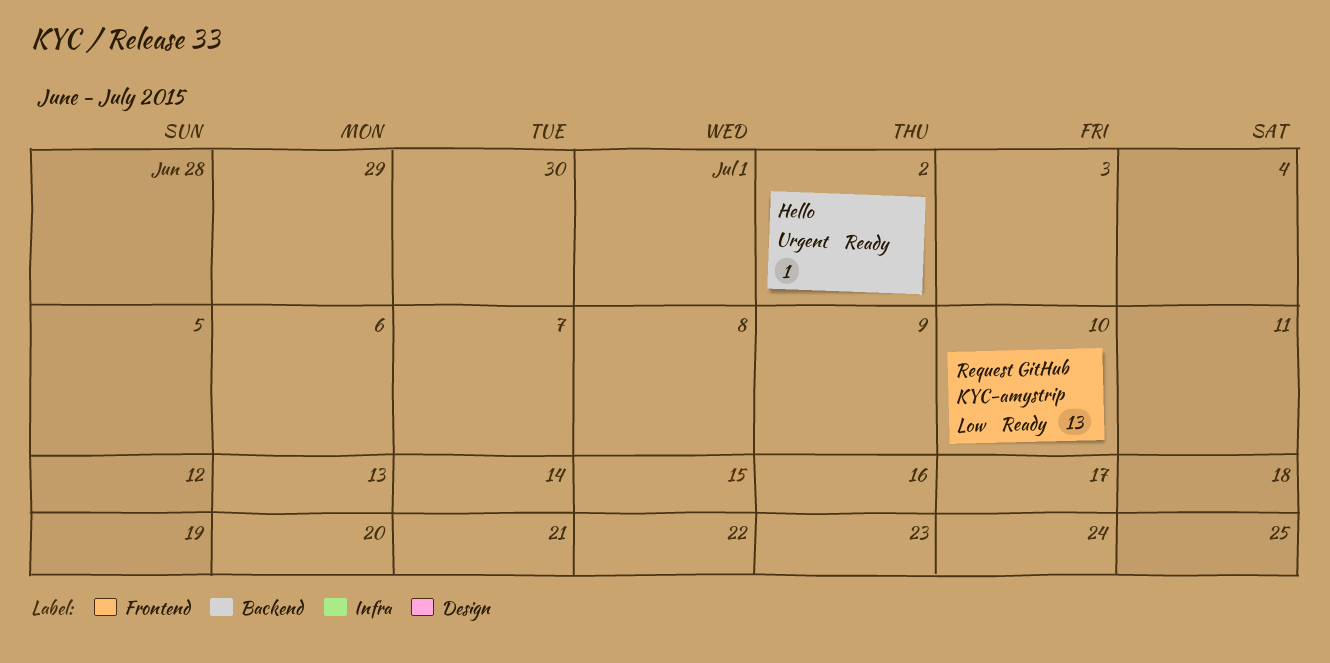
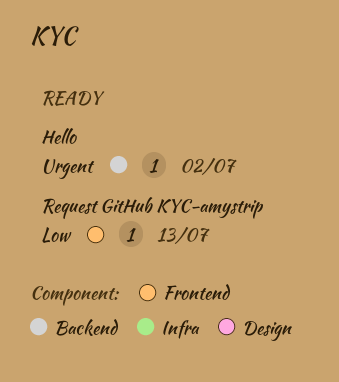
Request GitHub KYC-amystrip, estimate: 13 -> 1
Request GitHub KYC-amystrip, due: Jul 10 -> Jul 13

